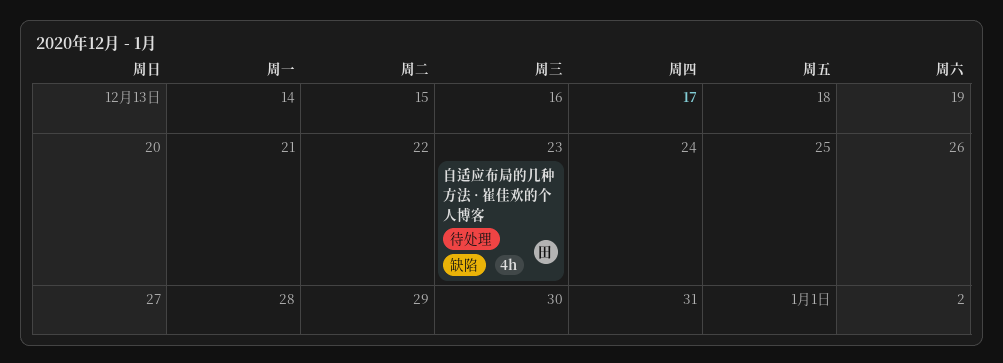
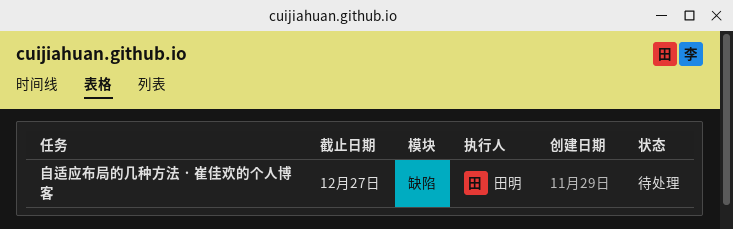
自适应布局的几种方法 · 崔佳欢的个人博客, due: Dec 23 -> Dec 27

